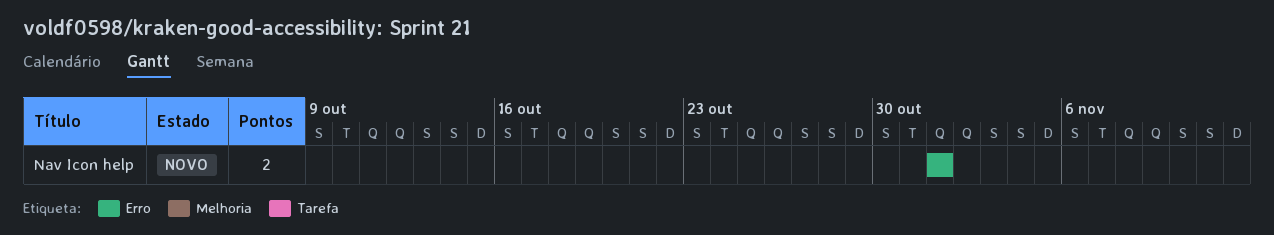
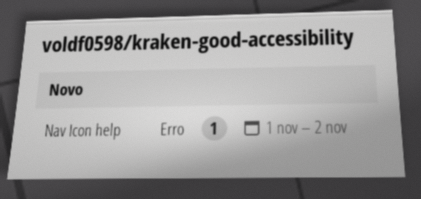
Nav Icon help, estimate: 2 -> 1
Nav Icon help, due: Nov 1 -> Nov 2

